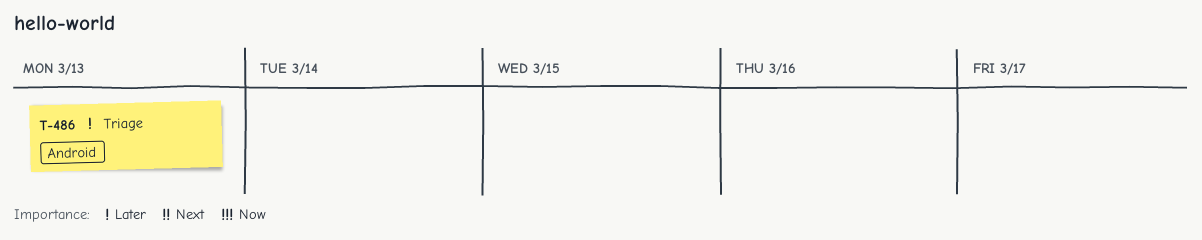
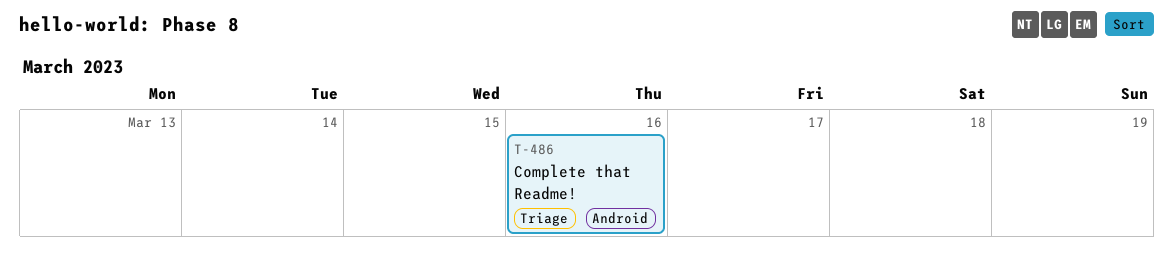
T-486, due: Mar 13 -> Mar 16

